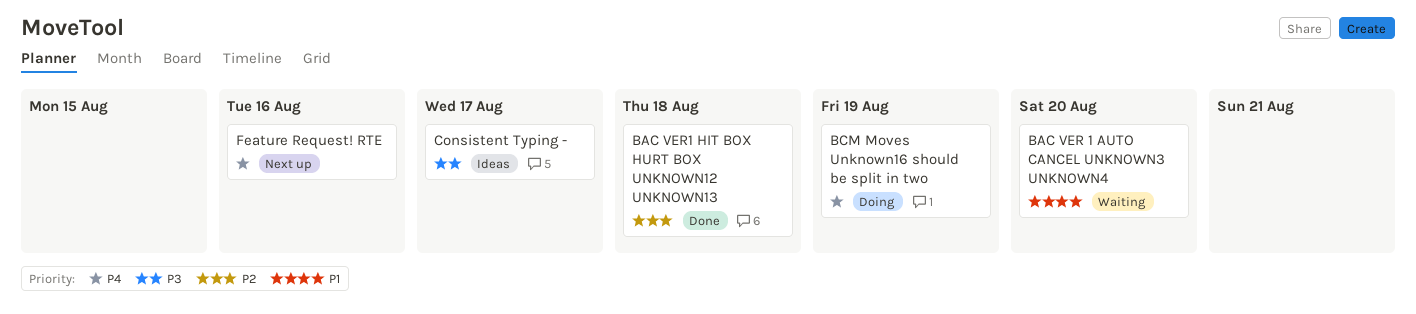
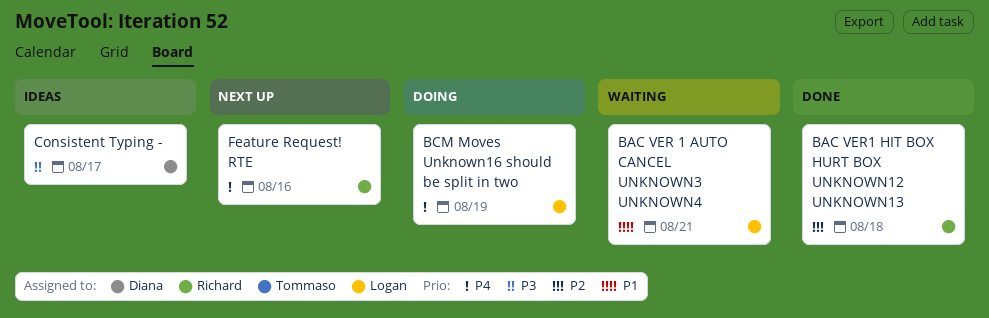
BAC VER 1 AUTO CANCEL UNKNOWN3 UNKNOWN4, due: Aug 20 -> Aug 21

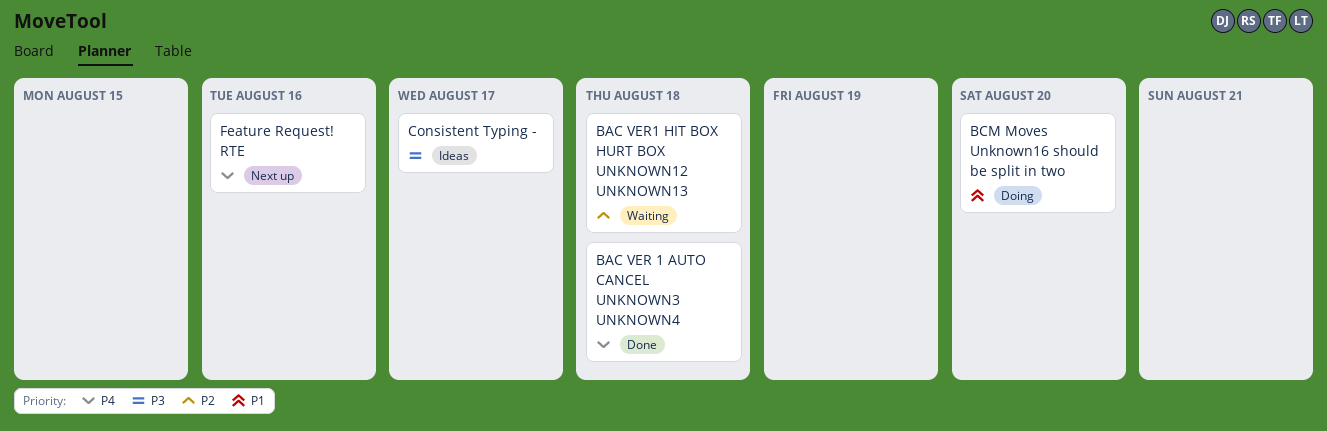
BAC VER 1 AUTO CANCEL UNKNOWN3 UNKNOWN4, status: Waiting -> Done
BAC VER 1 AUTO CANCEL UNKNOWN3 UNKNOWN4, priority: P1 -> P4
BAC VER 1 AUTO CANCEL UNKNOWN3 UNKNOWN4, due: Aug 21 -> Aug 18
BAC VER1 HIT BOX HURT BOX UNKNOWN12 UNKNOWN13, status: Done -> Waiting
BCM Moves Unknown16 should be split in two, priority: P4 -> P1
BCM Moves Unknown16 should be split in two, due: Aug 19 -> Aug 20

